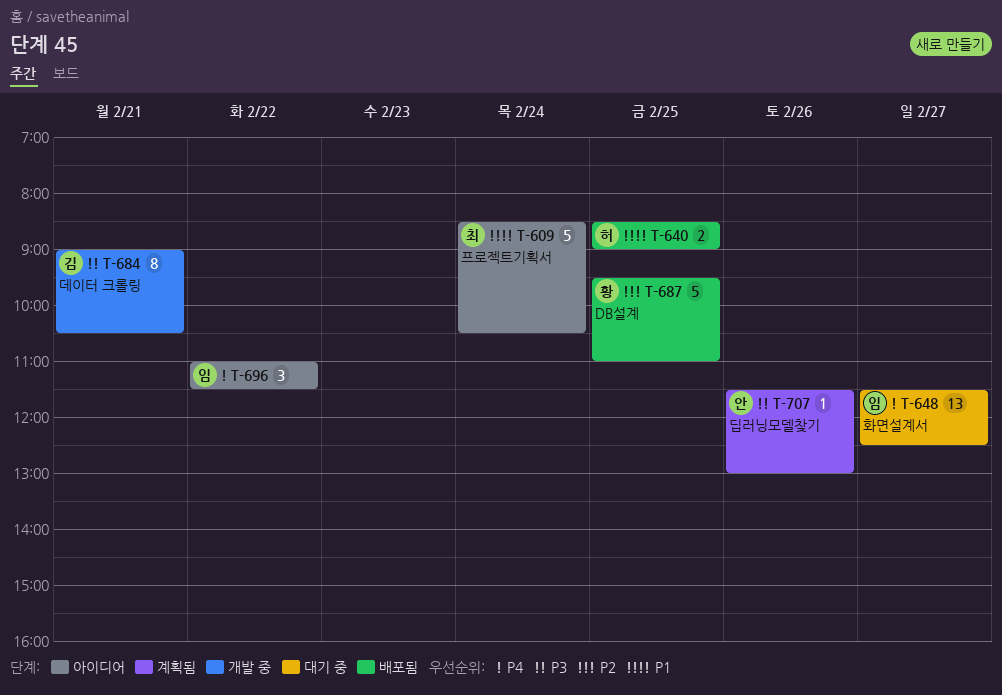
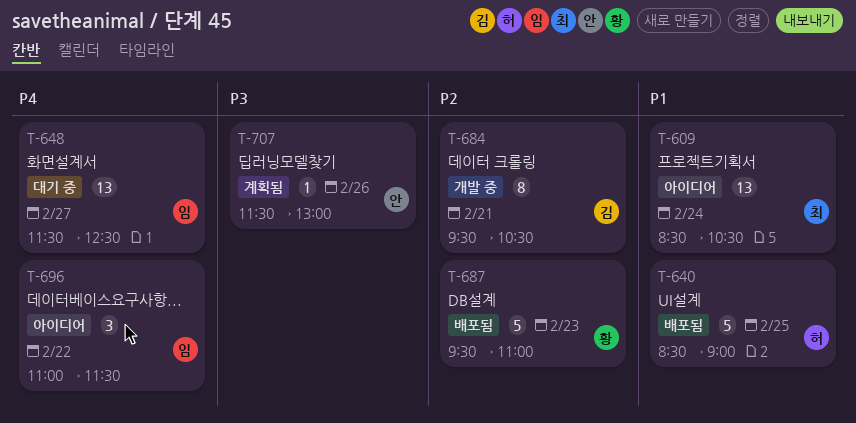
T-609, estimate: 5 -> 13
T-640, estimate: 2 -> 5
T-684, priority: P3 -> P2
T-684, begins: 09:00 -> 09:30
T-687, day: Feb 25 -> Feb 23

